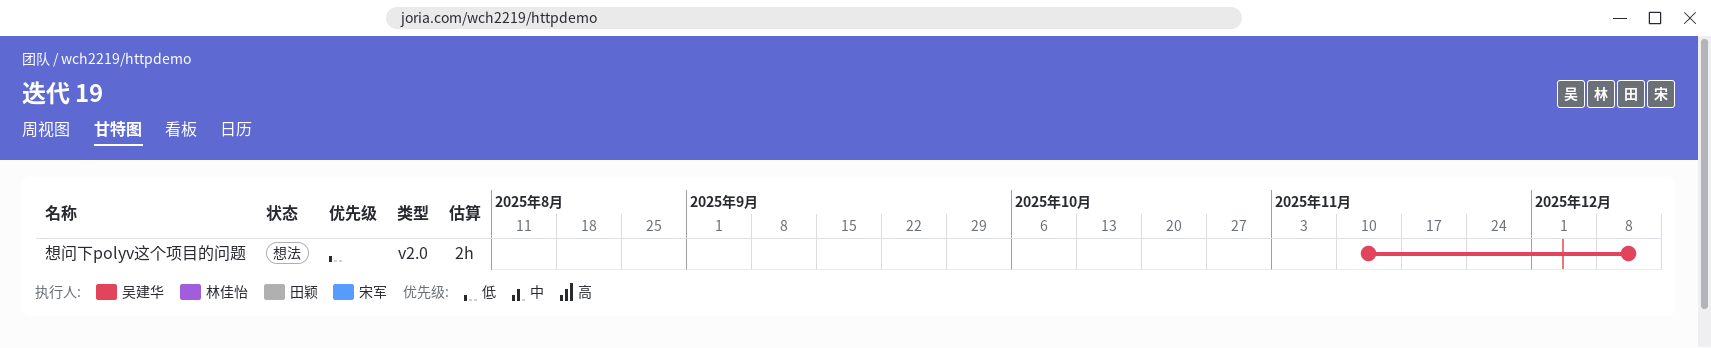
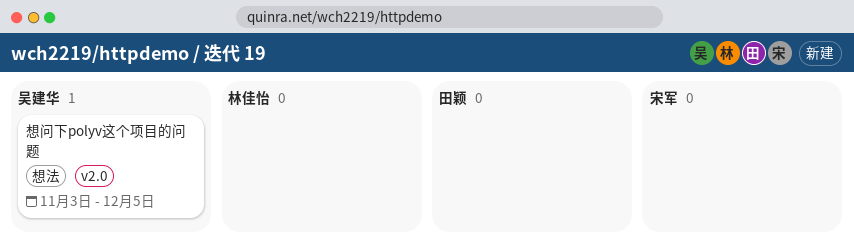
想问下polyv这个项目的问题, start: Nov 10 -> Nov 3
想问下polyv这个项目的问题, due: Dec 12 -> Dec 5

